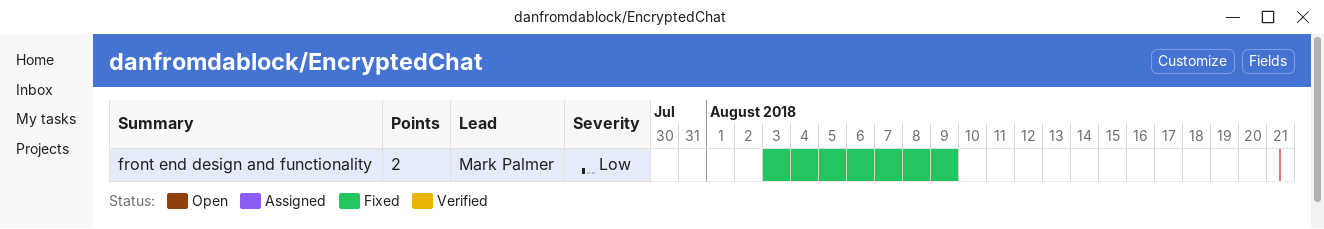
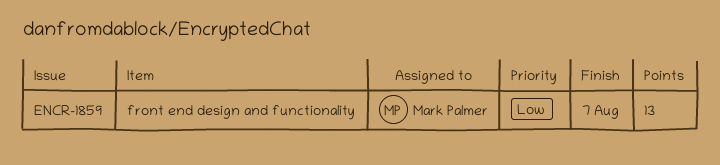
front end design and functionality, estimate: 2 -> 13
front end design and functionality, due: Aug 9 -> Aug 7

